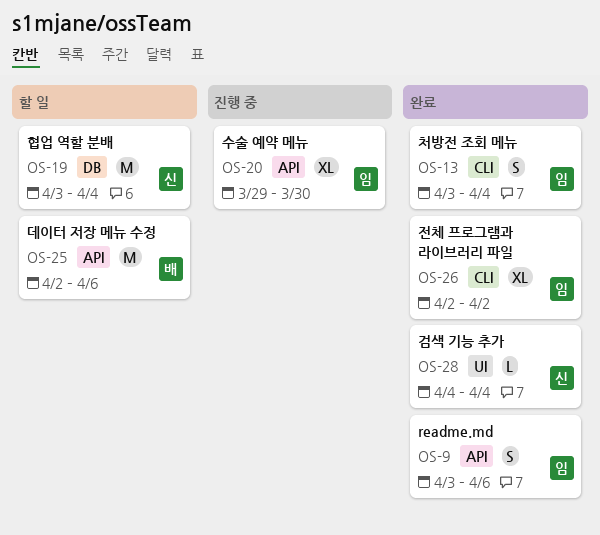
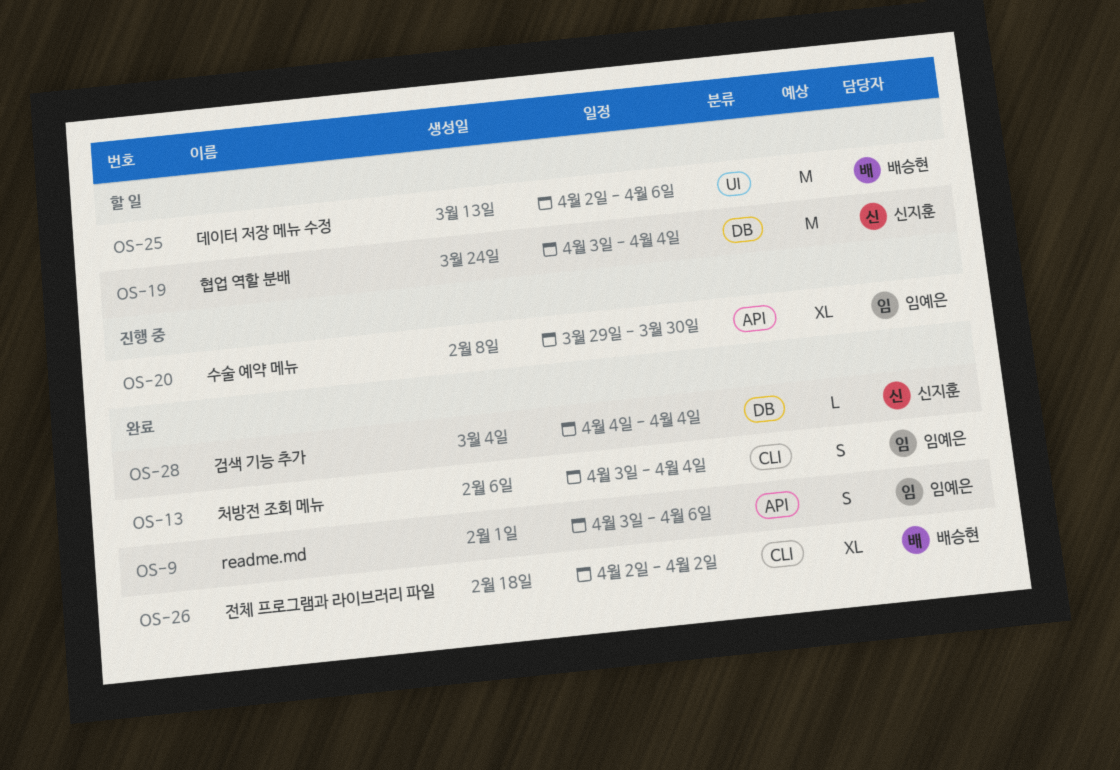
OS-25, label: API -> UI
OS-26, owner: 임예은 -> 배승현
OS-28, label: UI -> DB

